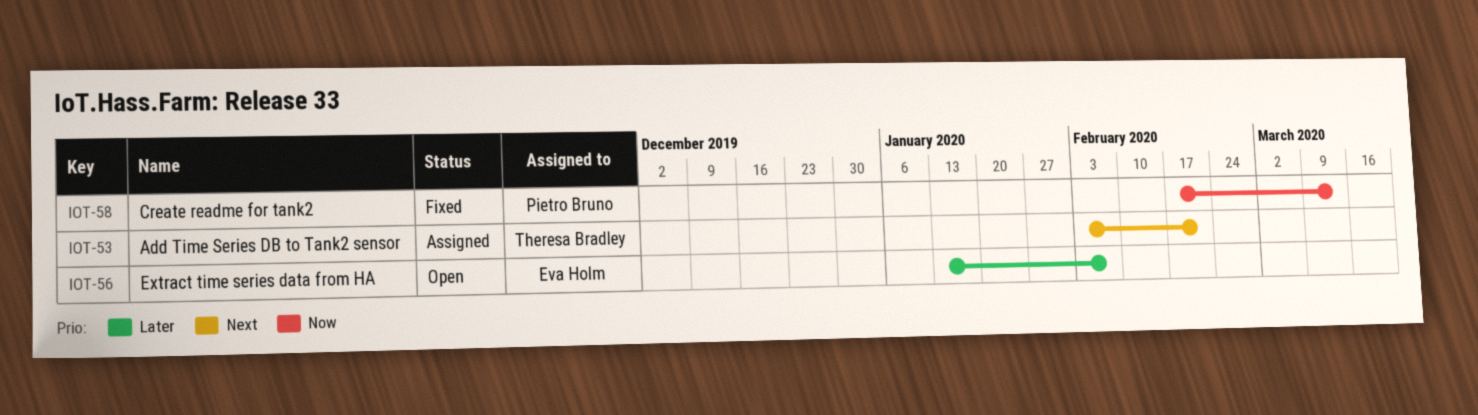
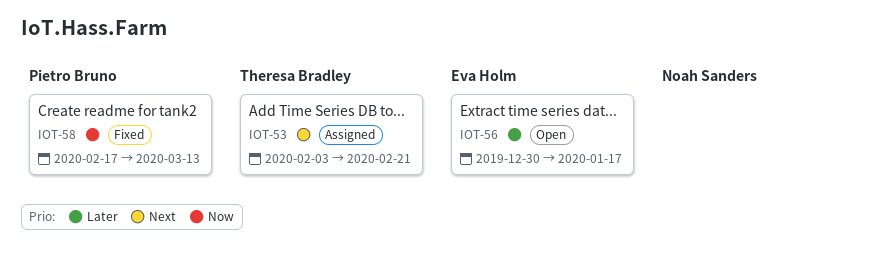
IOT-56, start: Jan 13 -> Dec 30
IOT-56, due: Feb 7 -> Jan 17

